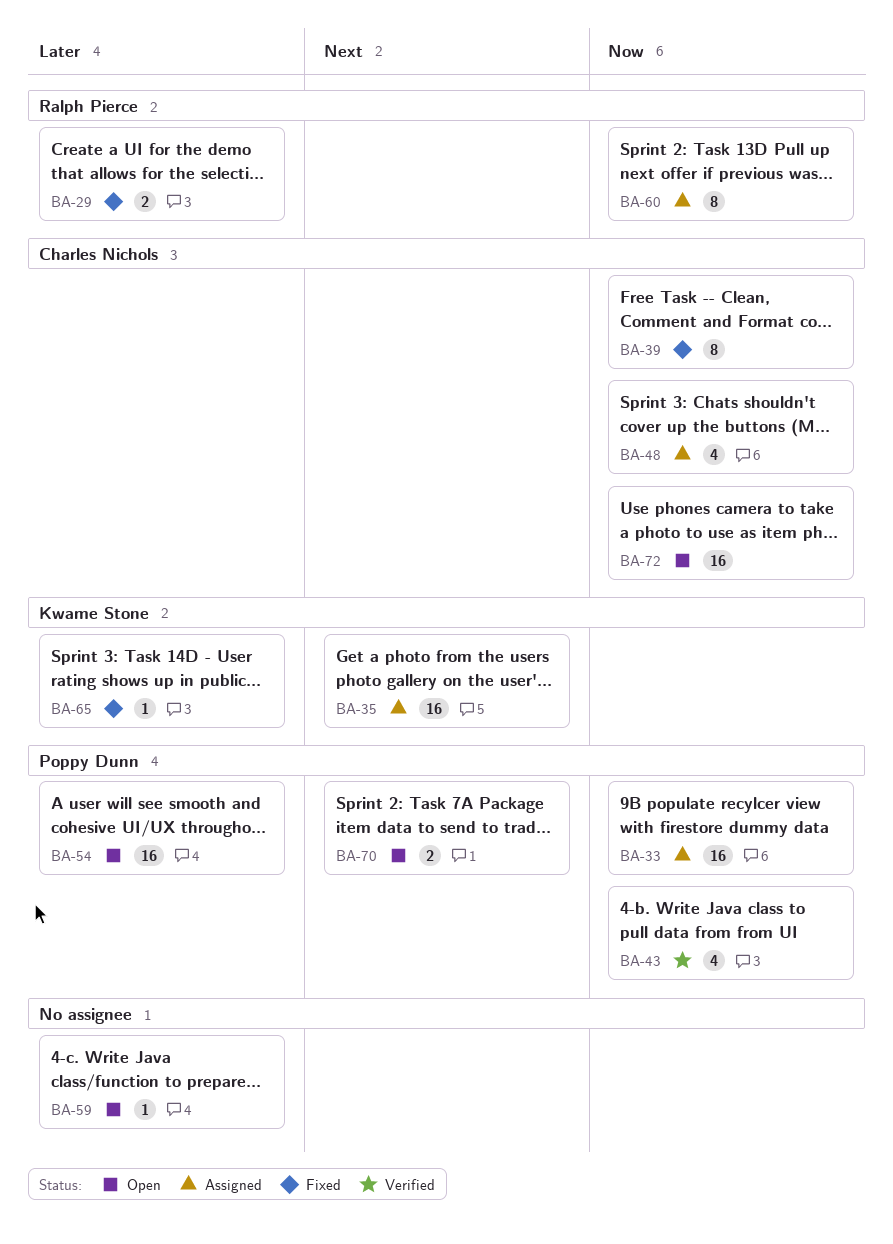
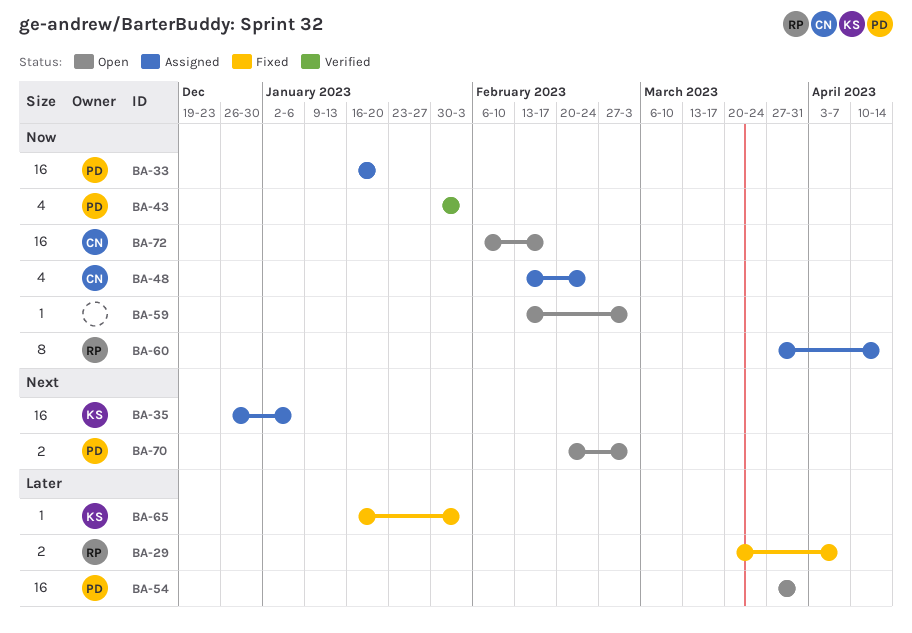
BA-39: present -> none
BA-59, priority: Later -> Now

